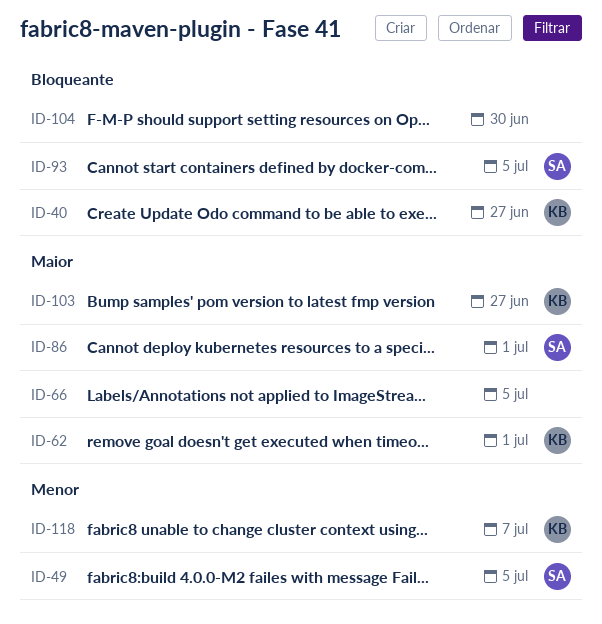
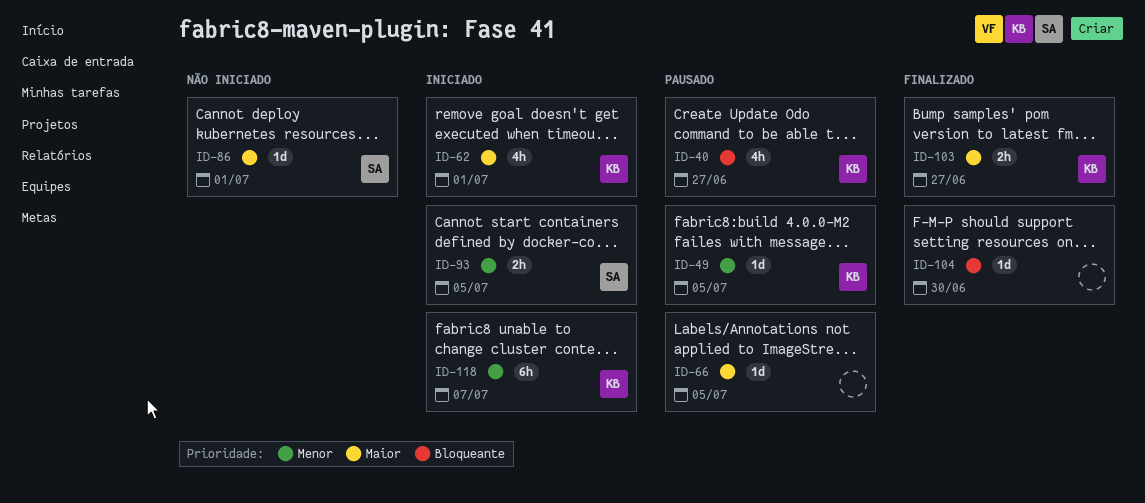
ID-49, owner: SA -> KB
ID-93, priority: Bloqueante -> Menor

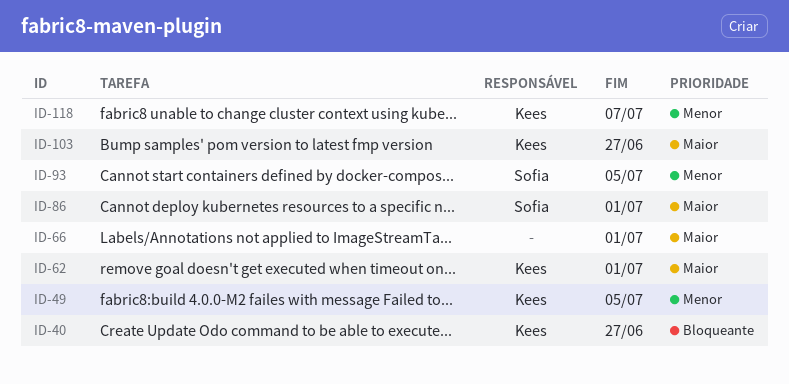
ID-66, due: Jul 5 -> Jul 1
ID-104: present -> none

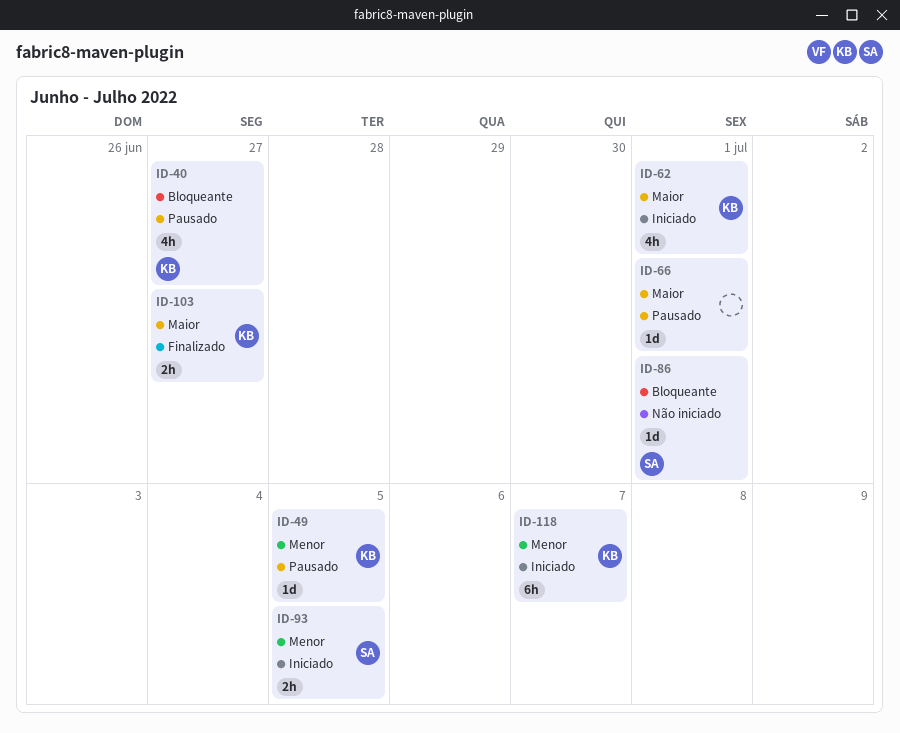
ID-86, priority: Maior -> Bloqueante

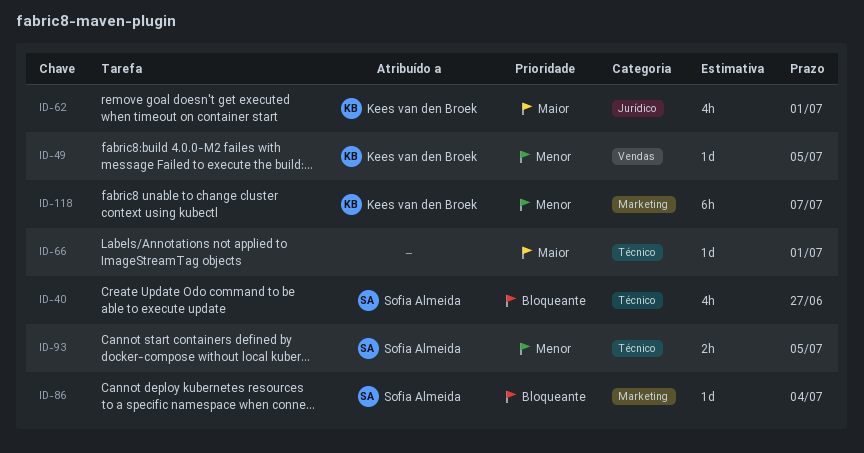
ID-40, owner: Kees van den Broek -> Sofia Almeida
ID-86, due: Jul 1 -> Jul 4
ID-103: present -> none

